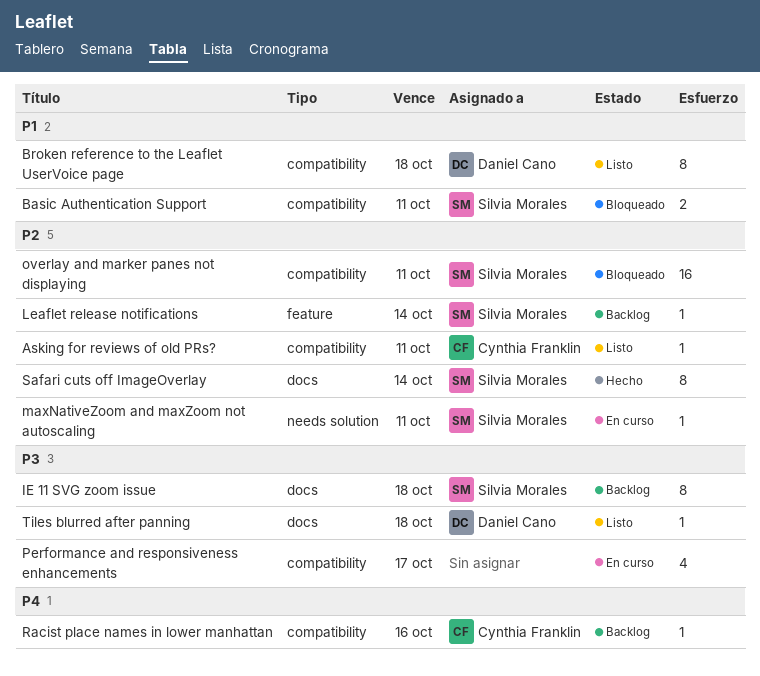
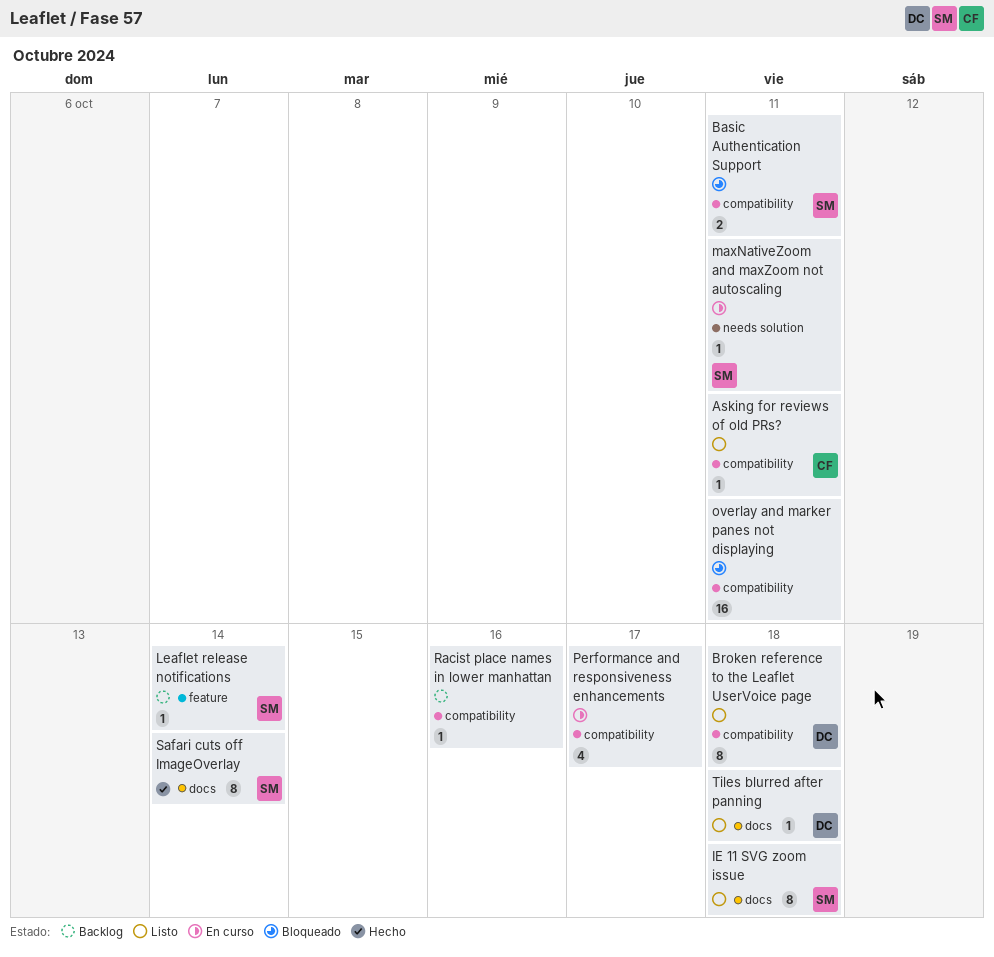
IE 11 SVG zoom issue, status: Backlog -> Listo
overlay and marker panes not displaying, owner: Silvia Morales -> none
Racist place names in lower manhattan, owner: Cynthia Franklin -> none

